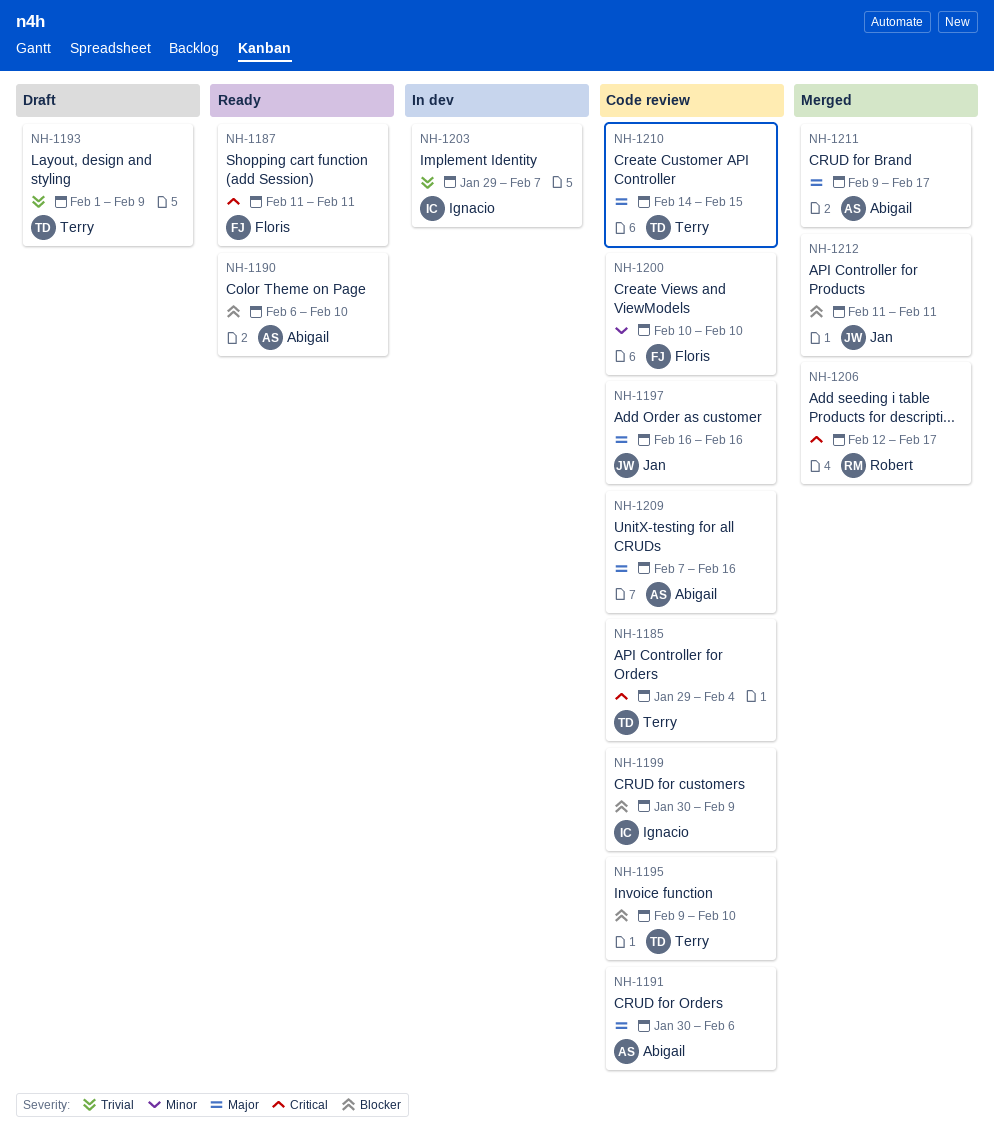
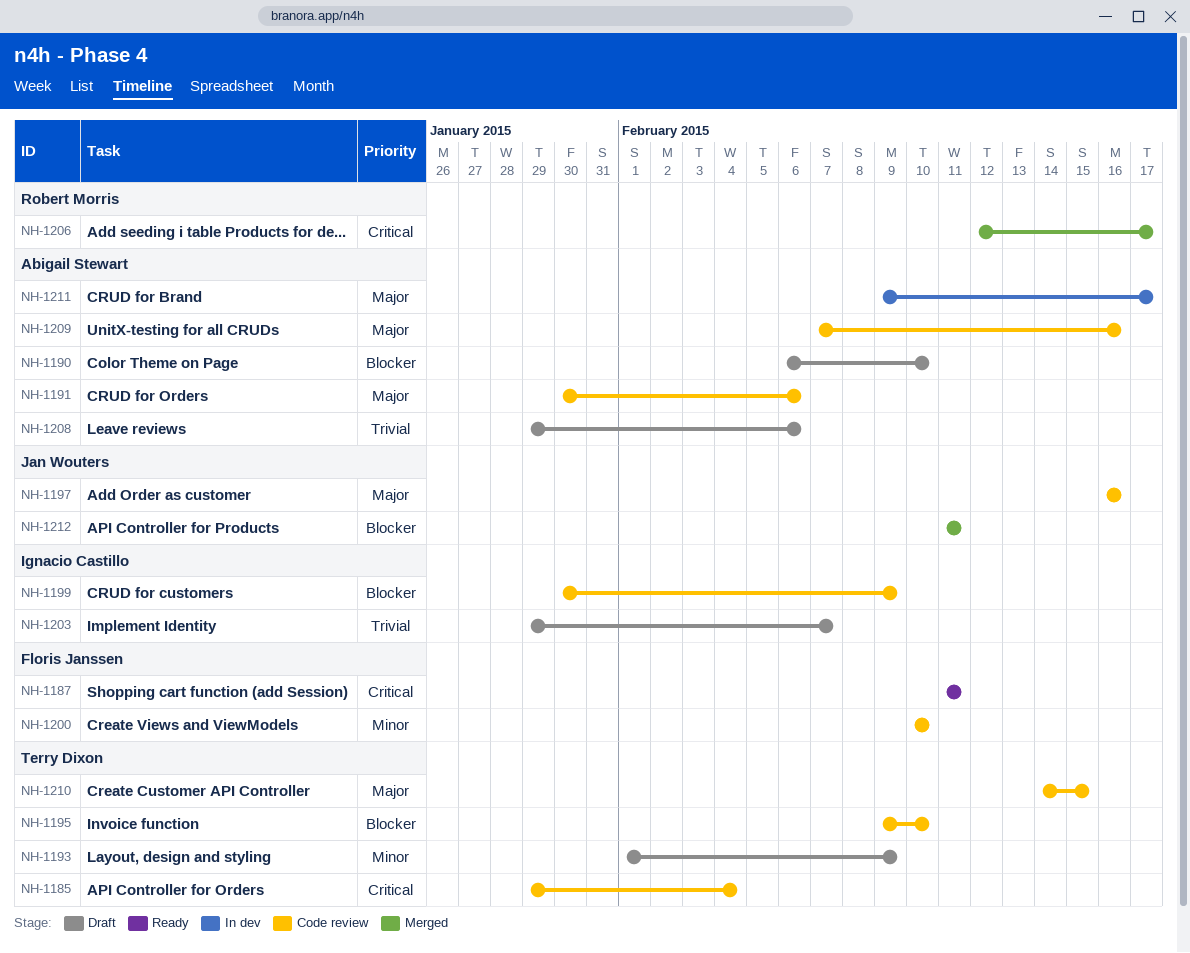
NH-1190, status: Ready -> Draft
NH-1193, priority: Trivial -> Minor
NH-1203, status: In dev -> Draft
NH-1208: none -> present
NH-1211, status: Merged -> In dev

